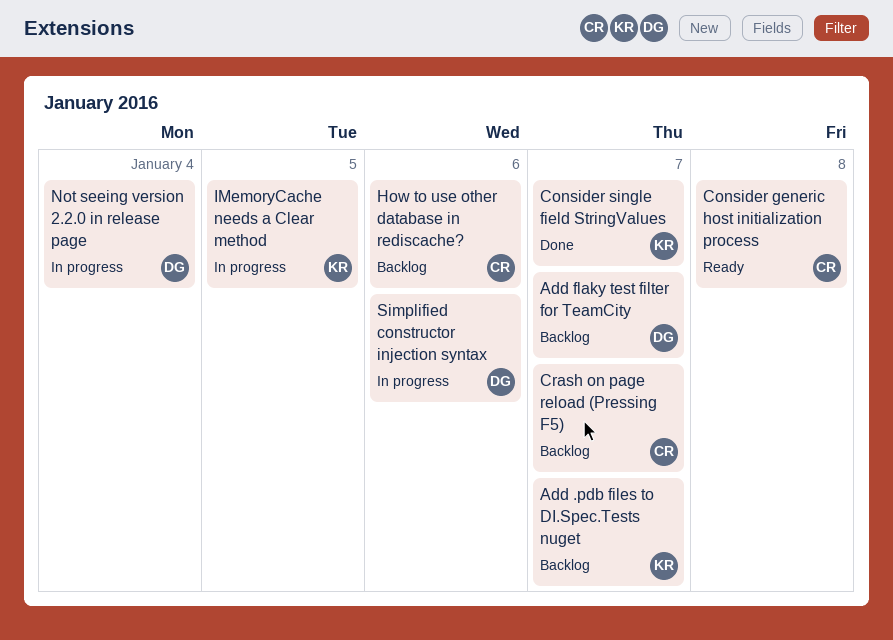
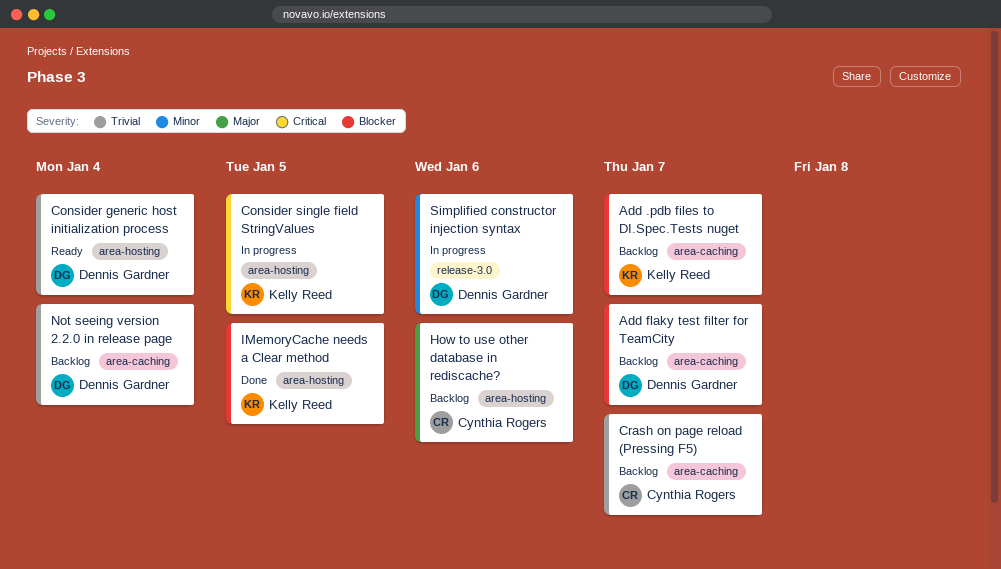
Consider generic host initialization process, owner: Cynthia Rogers -> Dennis Gardner
Consider generic host initialization process, due: Jan 8 -> Jan 4
Consider single field StringValues, status: Done -> In progress
Consider single field StringValues, due: Jan 7 -> Jan 5
IMemoryCache needs a Clear method, status: In progress -> Done
Not seeing version 2.2.0 in release page, status: In progress -> Backlog

